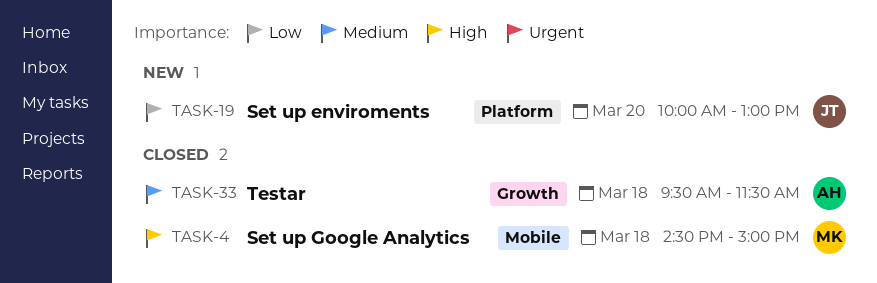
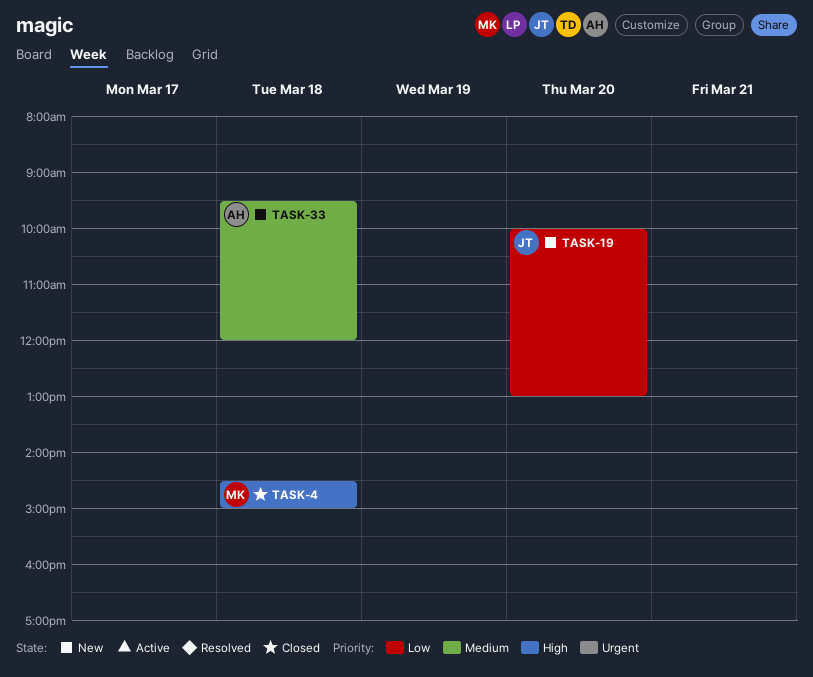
TASK-33, status: Closed -> New
TASK-33, ends: 11:30 -> 12:00

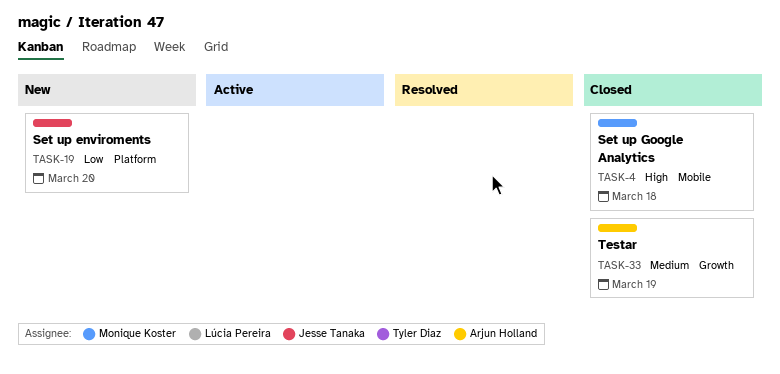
TASK-33, status: New -> Closed
TASK-33, day: Mar 18 -> Mar 19

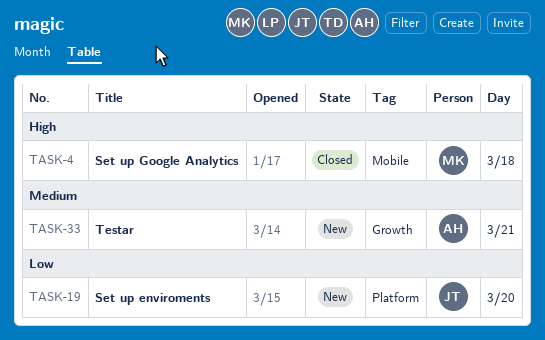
TASK-33, status: Closed -> New
TASK-33, day: Mar 19 -> Mar 21

